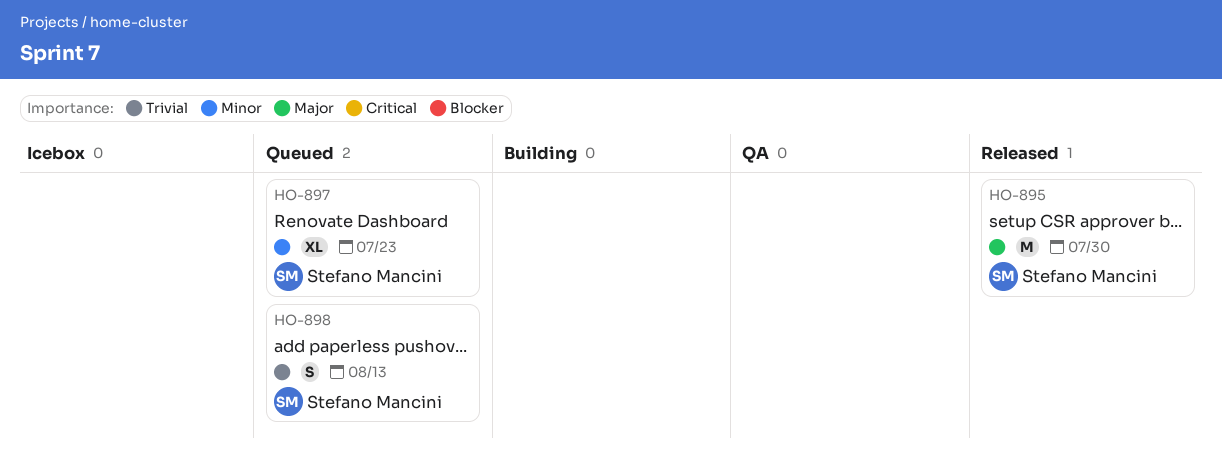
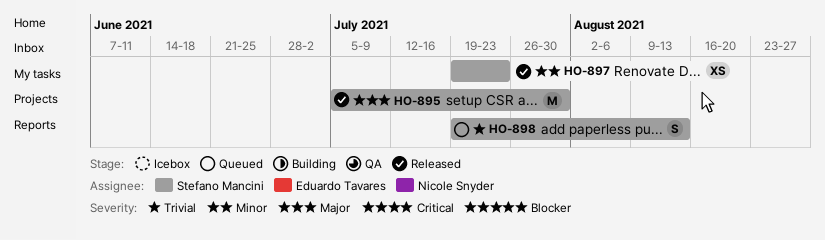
HO-897, status: Queued -> Released
HO-897, estimate: XL -> XS

